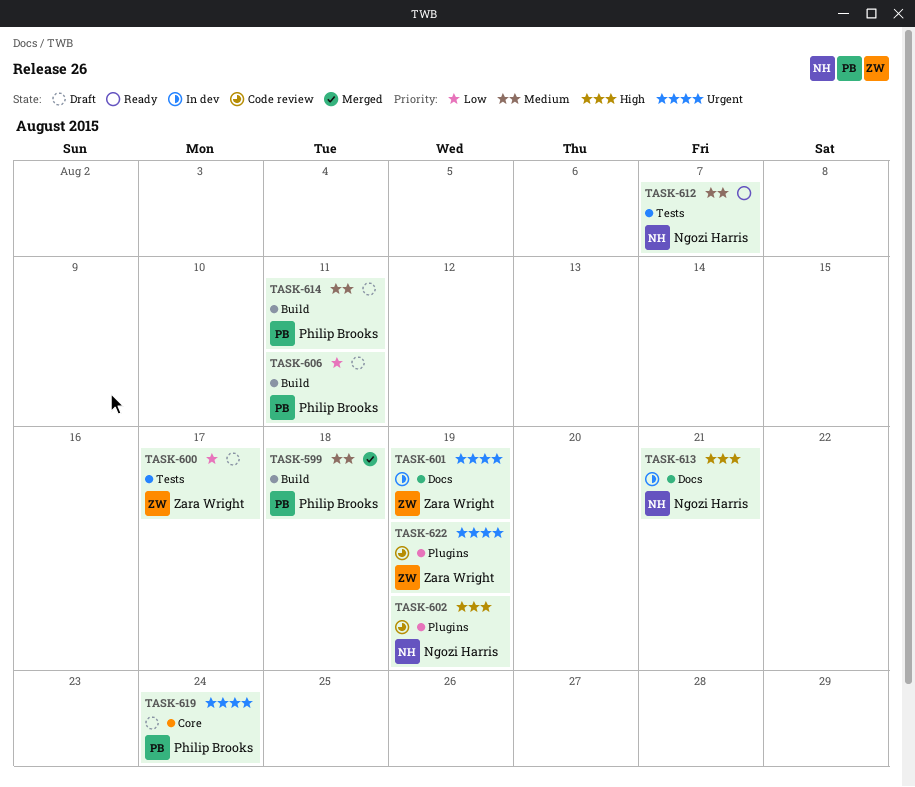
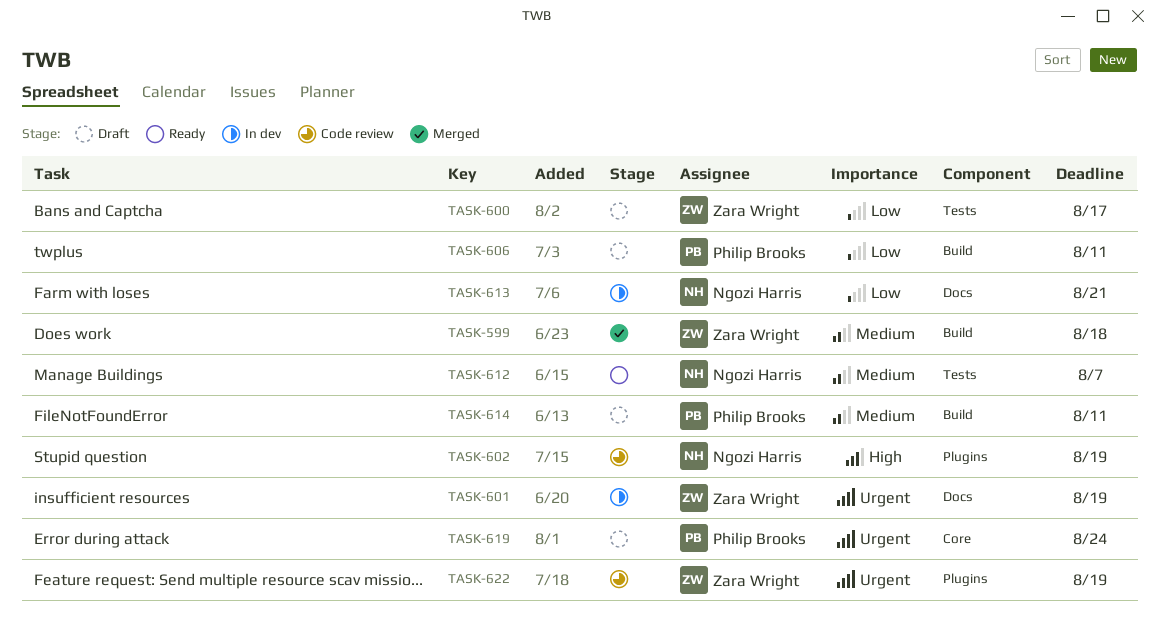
TASK-599, owner: Philip Brooks -> Zara Wright
TASK-613, priority: High -> Low

